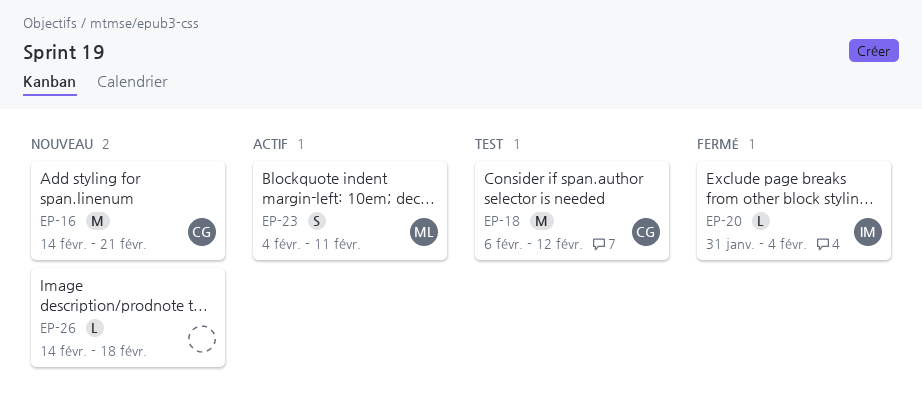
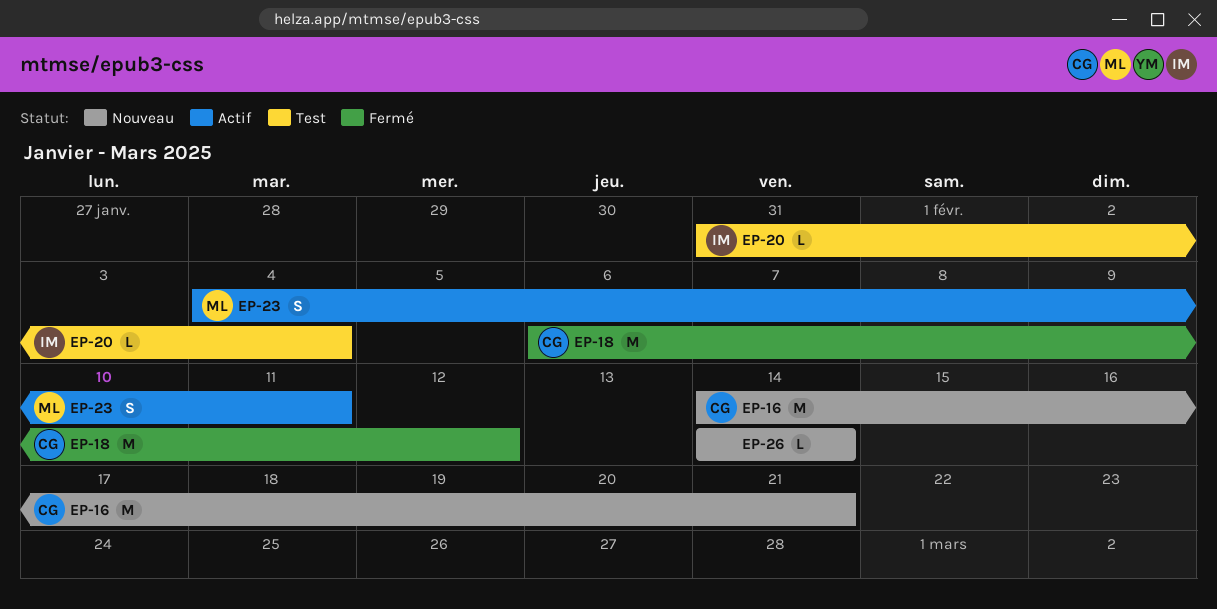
EP-18, status: Test -> Fermé
EP-20, status: Fermé -> Test
EP-26, due: Feb 18 -> Feb 14

